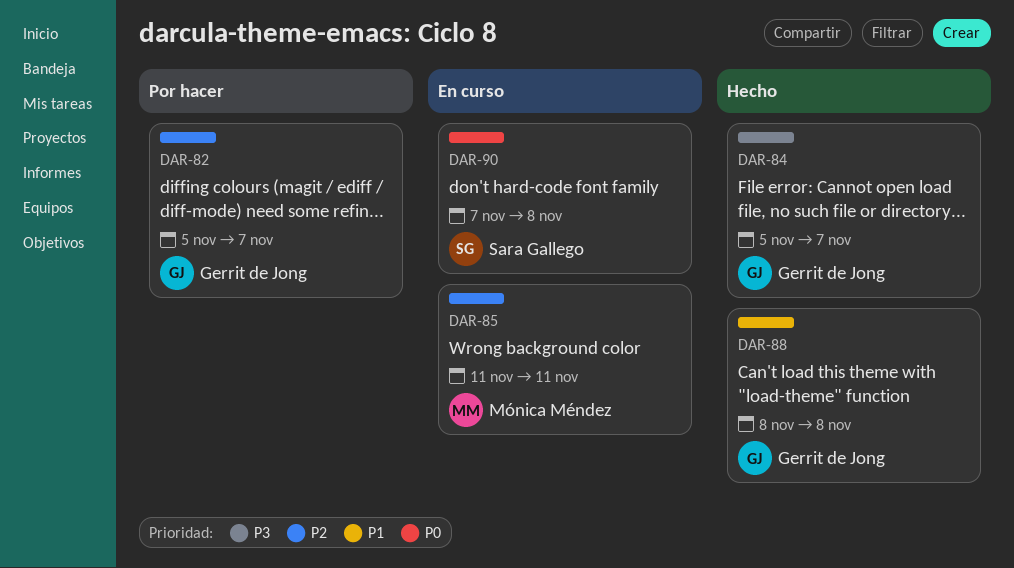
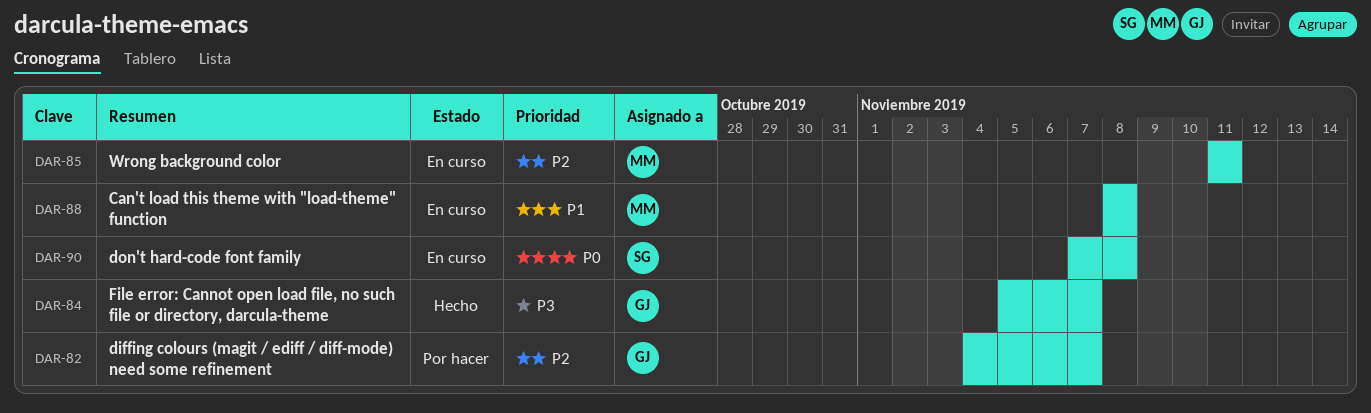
DAR-82, start: Nov 5 -> Nov 4
DAR-88, status: Hecho -> En curso
DAR-88, owner: Gerrit de Jong -> Mónica Méndez

